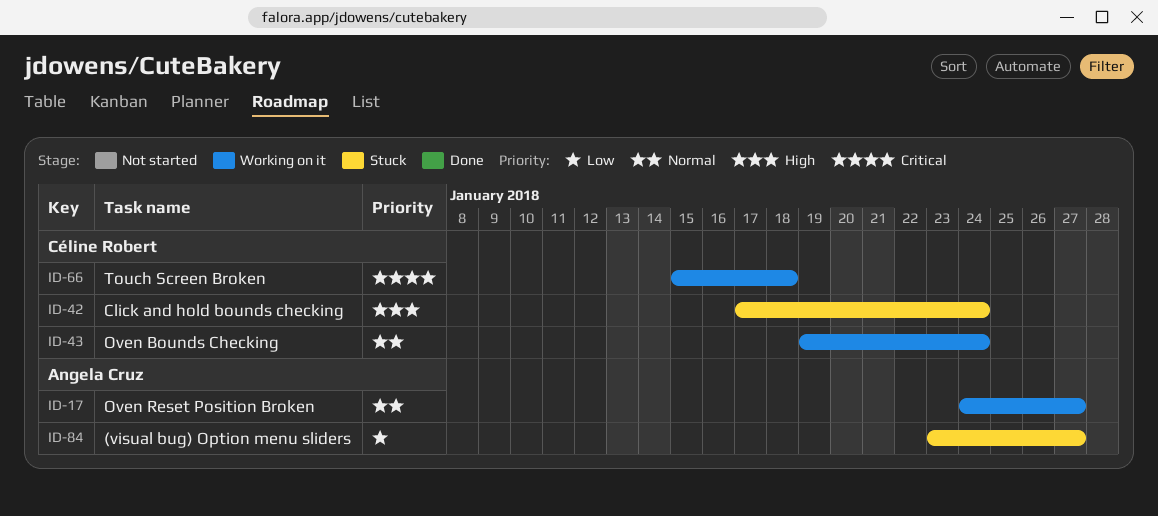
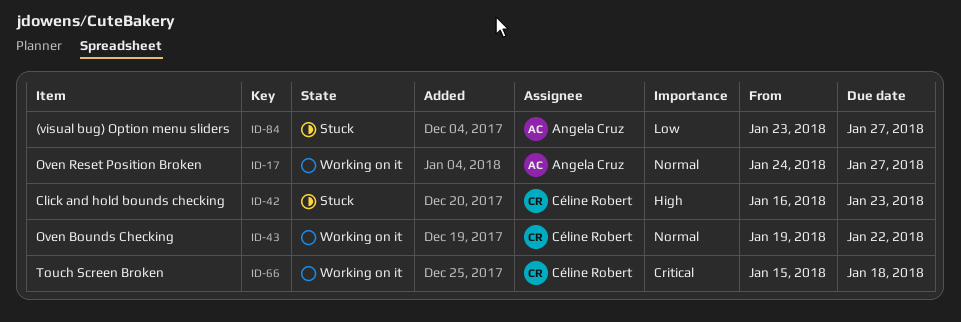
ID-42, start: Jan 17 -> Jan 16
ID-42, due: Jan 24 -> Jan 23
ID-43, due: Jan 24 -> Jan 22

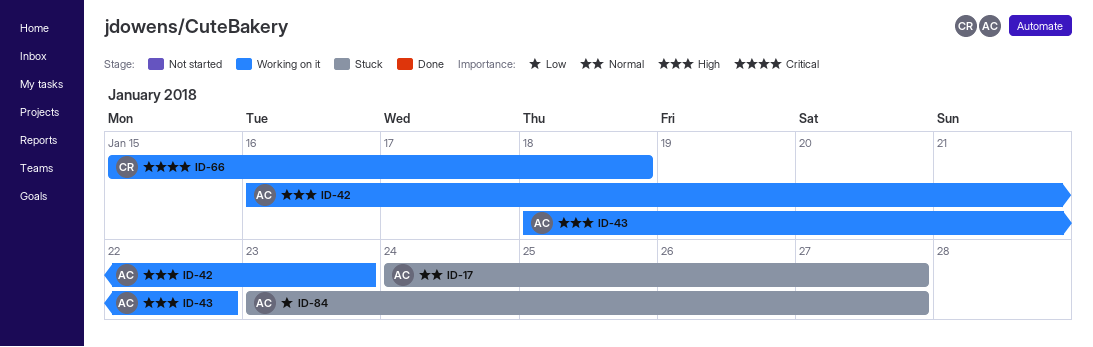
ID-17, status: Working on it -> Stuck
ID-42, status: Stuck -> Working on it
ID-42, owner: Céline Robert -> Angela Cruz
ID-43, owner: Céline Robert -> Angela Cruz
ID-43, priority: Normal -> High
ID-43, start: Jan 19 -> Jan 18

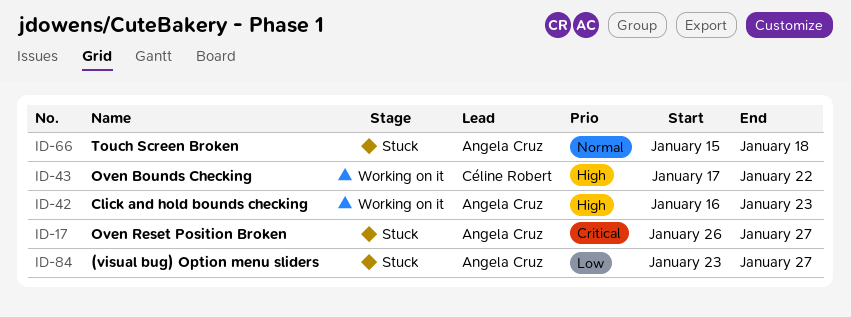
ID-17, priority: Normal -> Critical
ID-17, start: Jan 24 -> Jan 26
ID-43, owner: Angela Cruz -> Céline Robert
ID-43, start: Jan 18 -> Jan 17
ID-66, status: Working on it -> Stuck
ID-66, owner: Céline Robert -> Angela Cruz
ID-66, priority: Critical -> Normal

